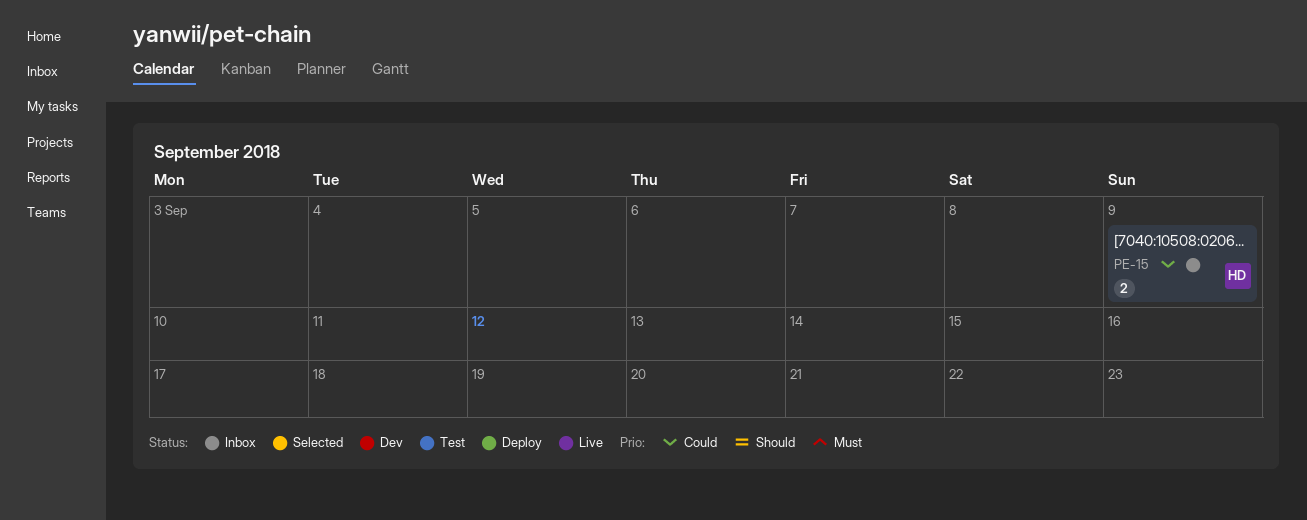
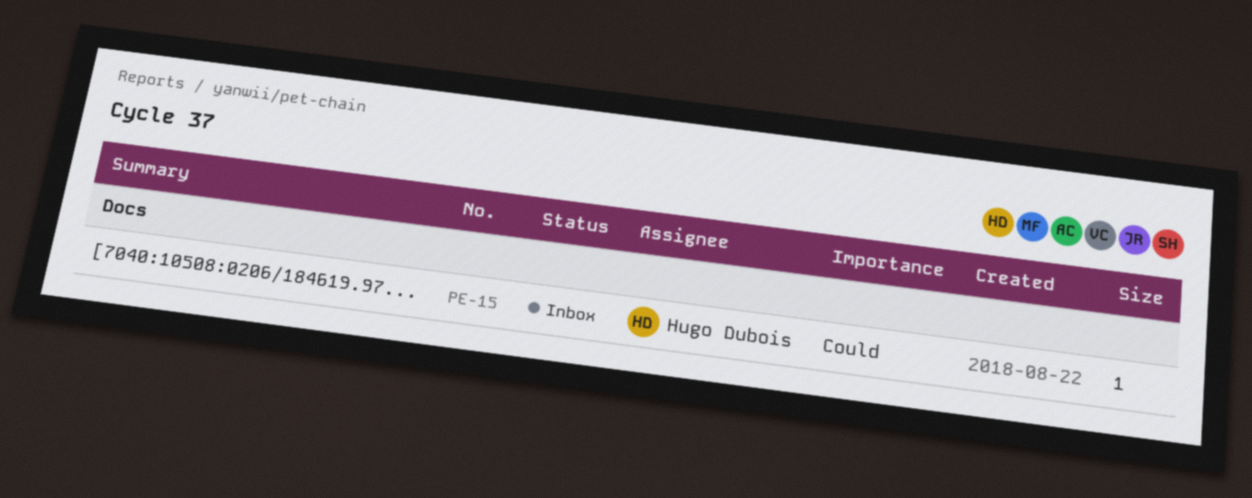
PE-15, estimate: 2 -> 1

